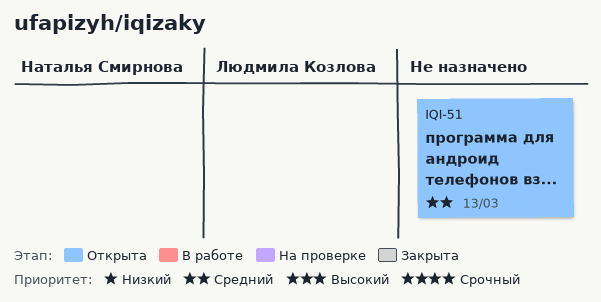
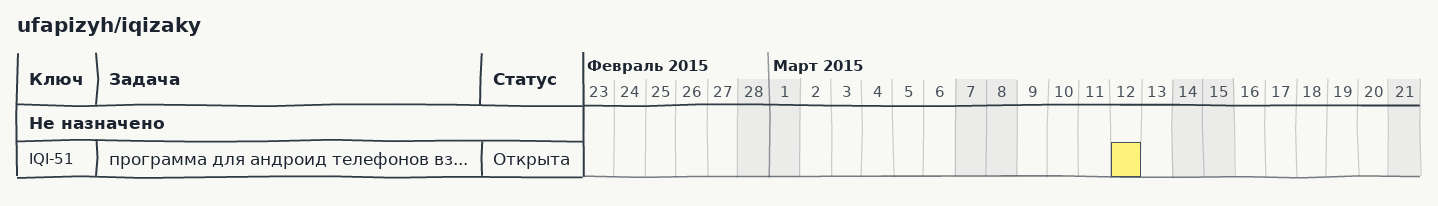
IQI-51, due: Mar 13 -> Mar 12

